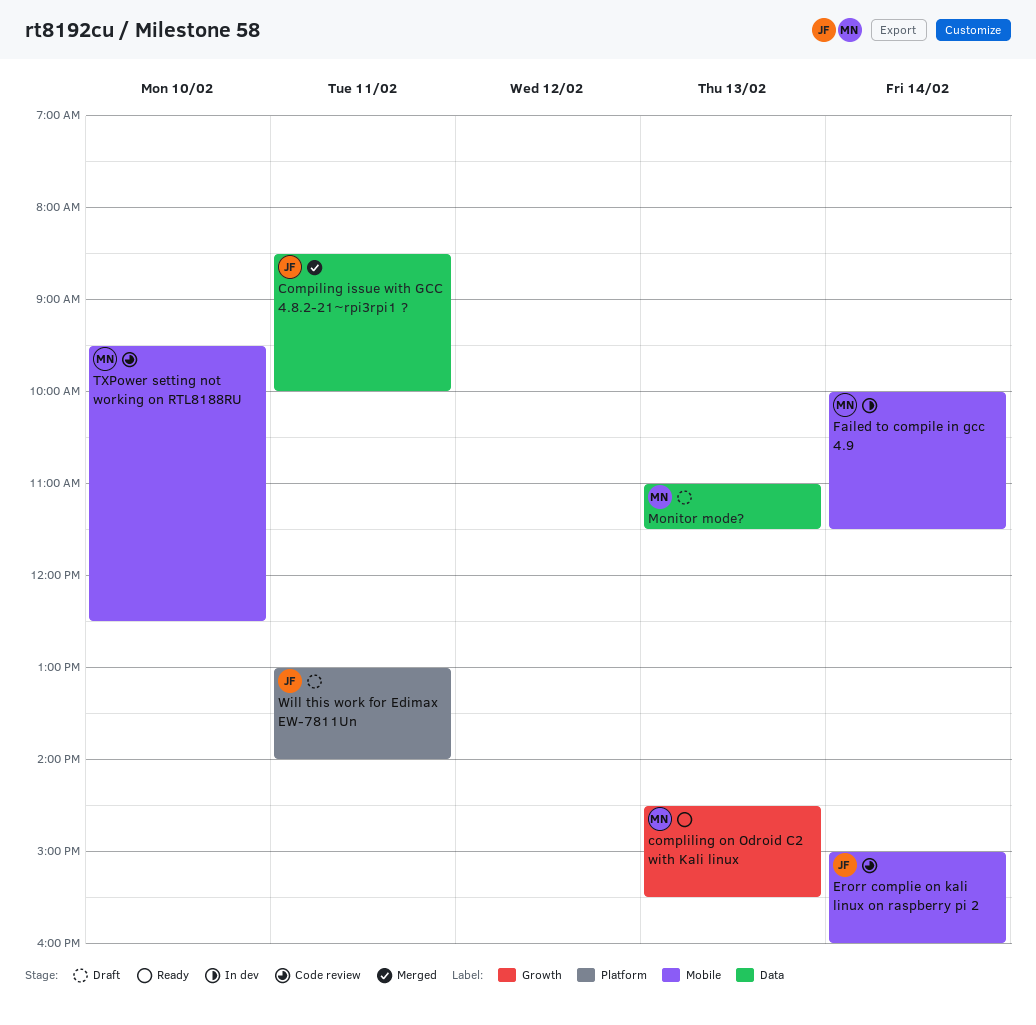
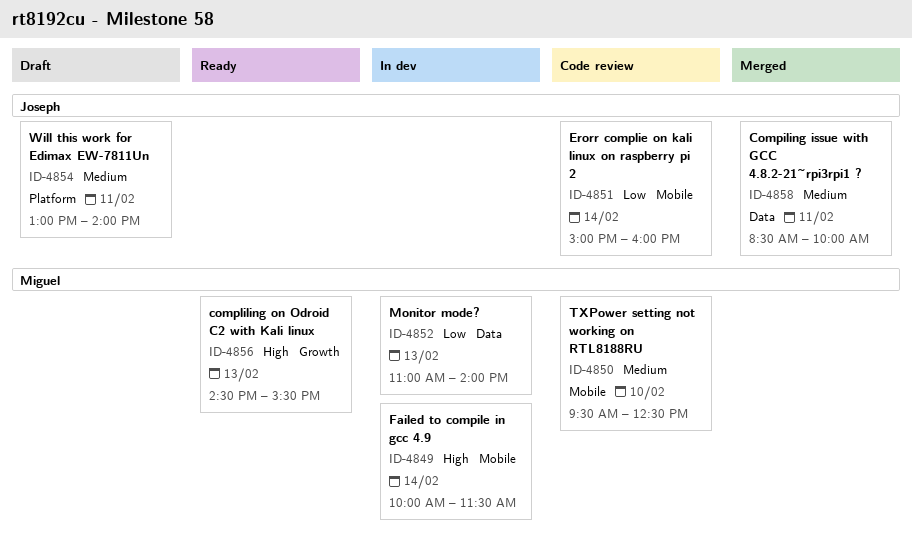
Monitor mode?, status: Draft -> In dev
Monitor mode?, ends: 11:30 -> 14:00

